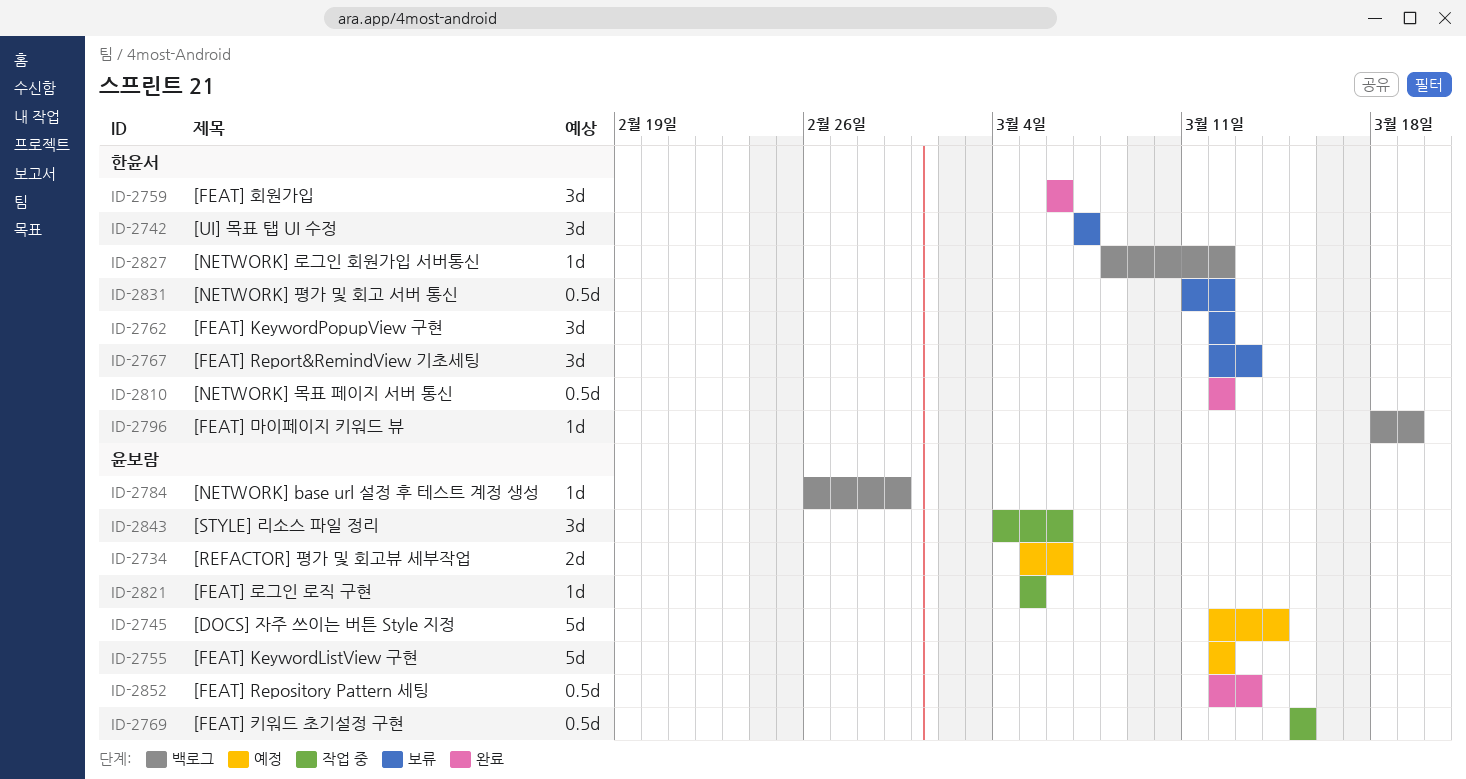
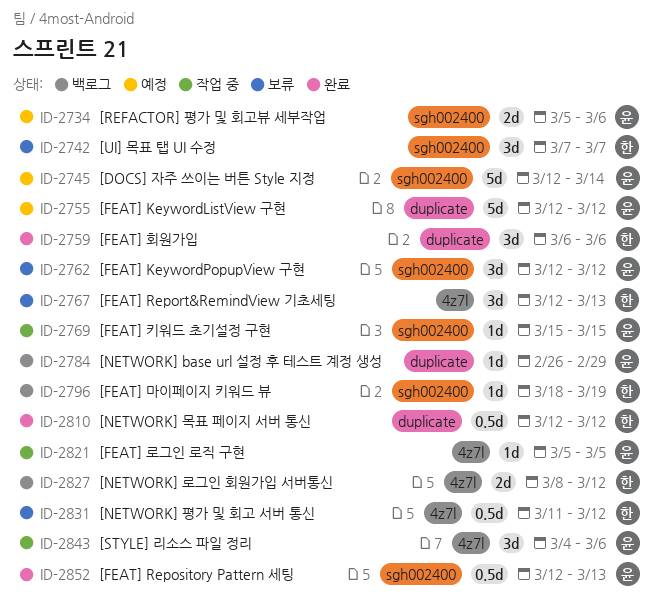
ID-2762, owner: 한윤서 -> 윤보람
ID-2769, estimate: 0.5d -> 1d
ID-2827, estimate: 1d -> 2d

